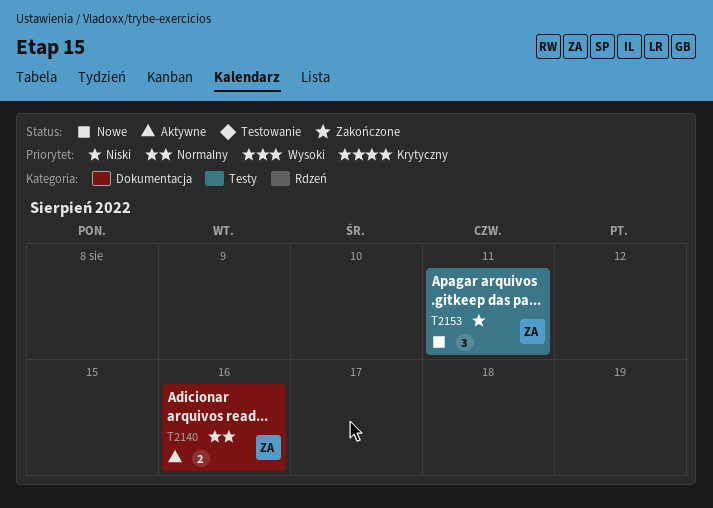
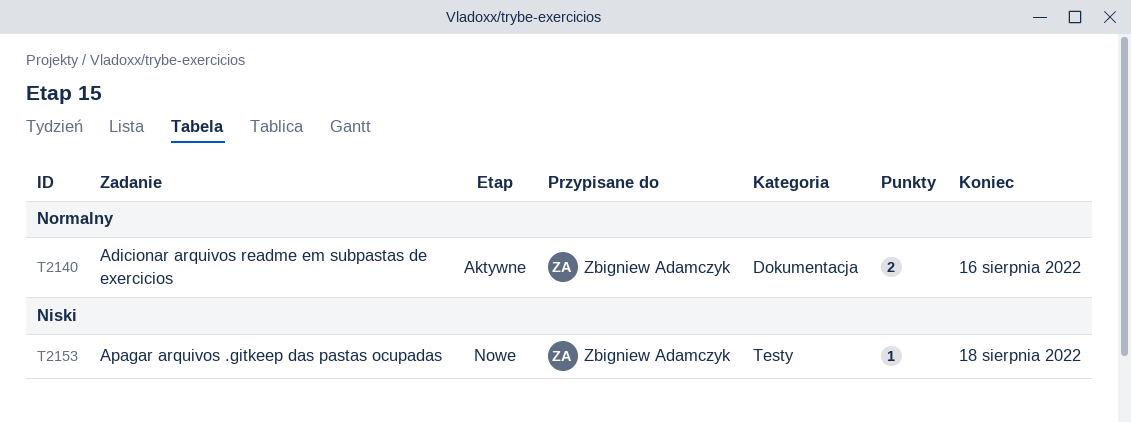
T2153, estimate: 3 -> 1
T2153, due: Aug 11 -> Aug 18

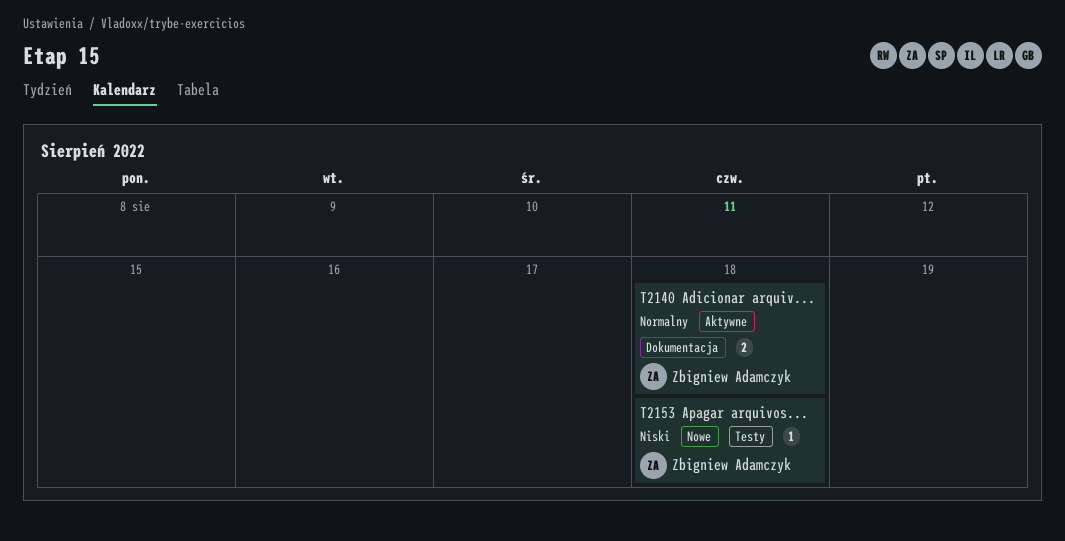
T2140, due: Aug 16 -> Aug 18

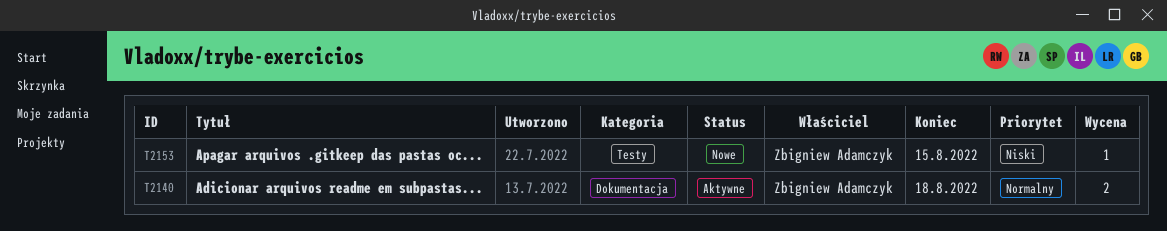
T2153, due: Aug 18 -> Aug 15

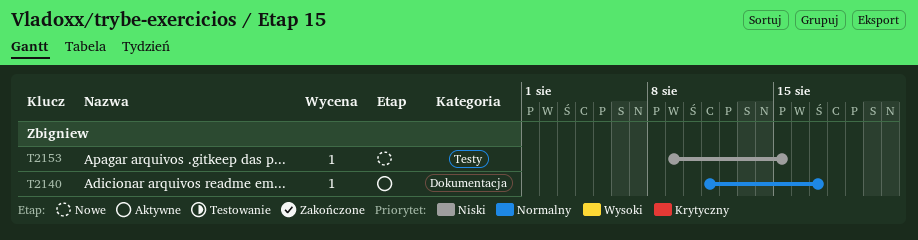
T2140, estimate: 2 -> 1
T2140, due: Aug 18 -> Aug 17

